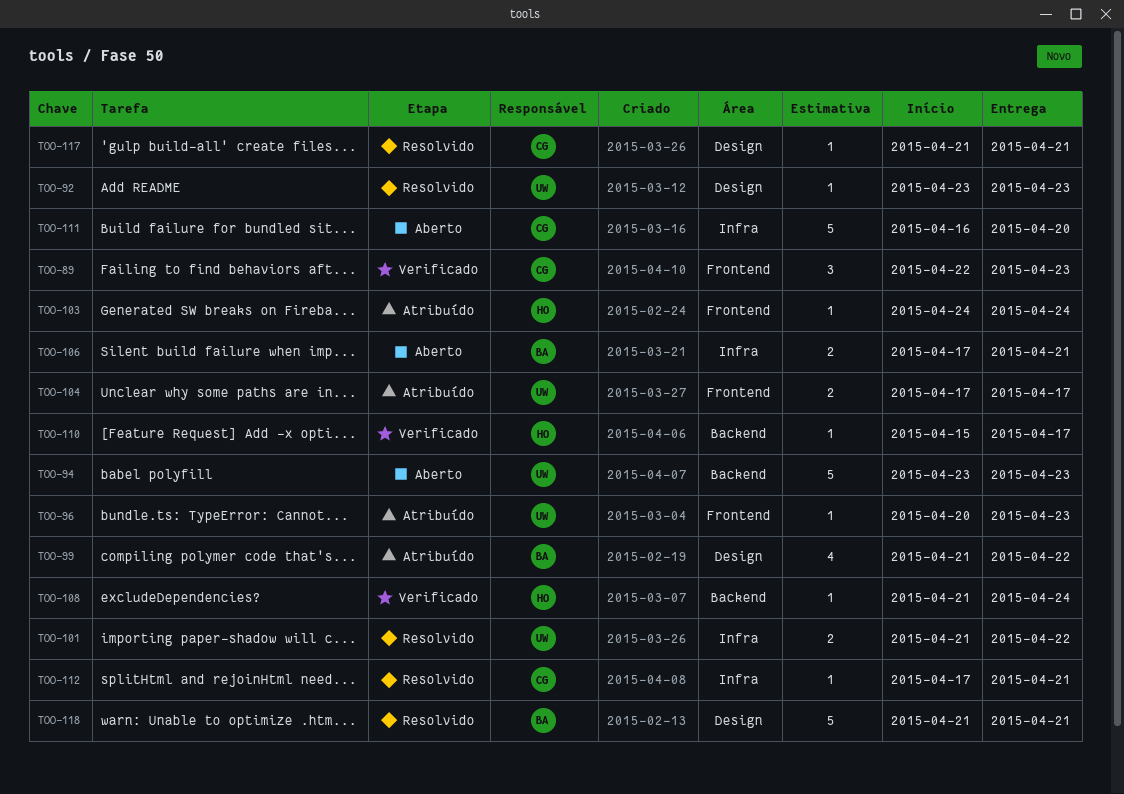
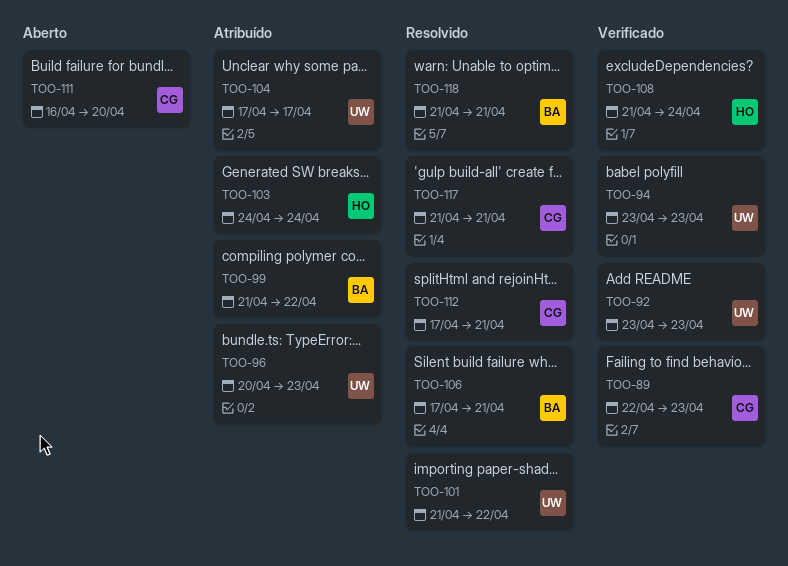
TOO-92, status: Resolvido -> Verificado
TOO-94, status: Aberto -> Verificado
TOO-106, status: Aberto -> Resolvido
TOO-110: present -> none

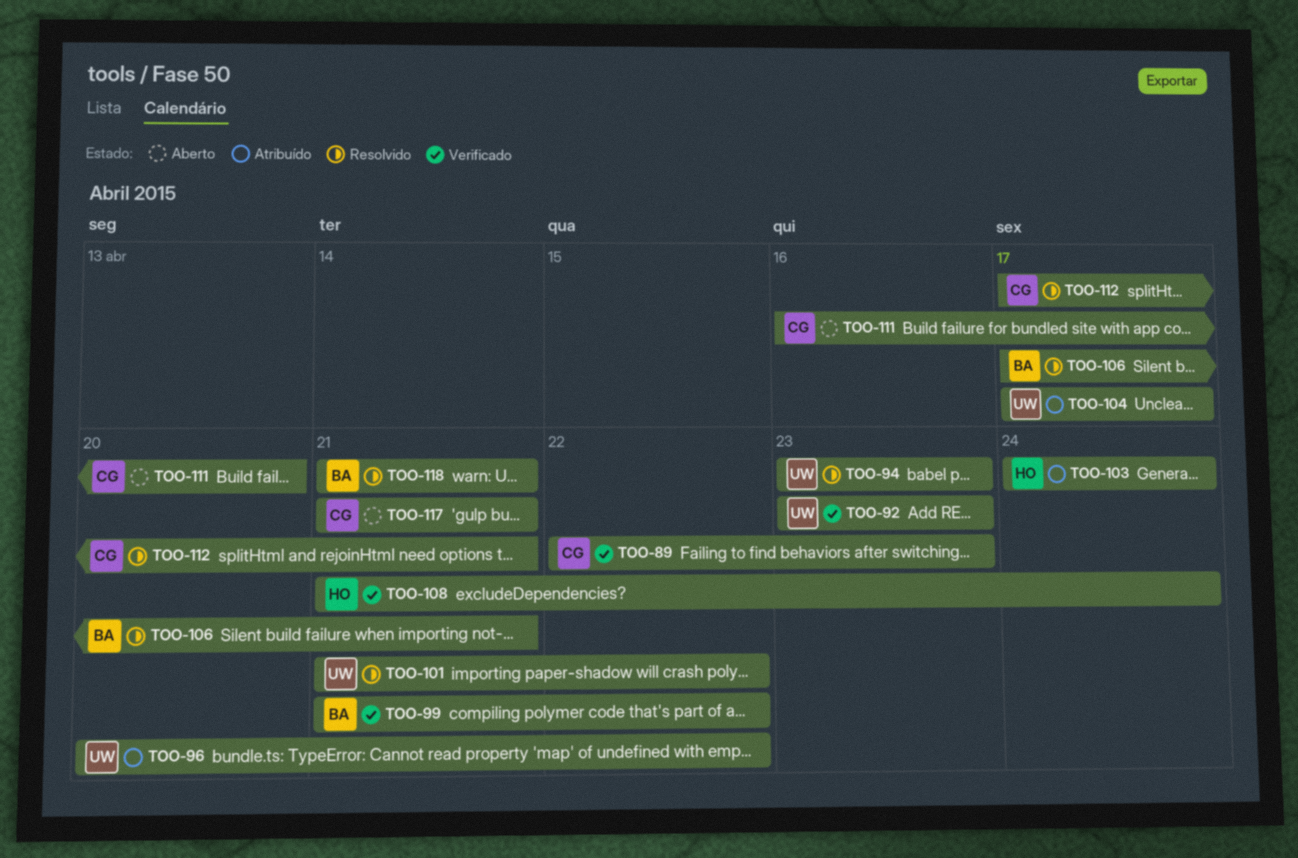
TOO-94, status: Verificado -> Resolvido
TOO-96, due: Apr 23 -> Apr 22
TOO-99, status: Atribuído -> Verificado
TOO-117, status: Resolvido -> Aberto

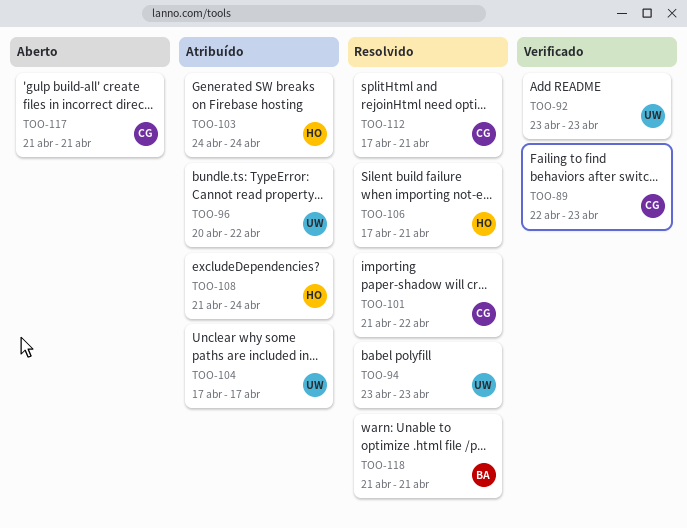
TOO-99: present -> none
TOO-101, owner: UW -> CG
TOO-106, owner: BA -> HO
TOO-108, status: Verificado -> Atribuído
TOO-111: present -> none

